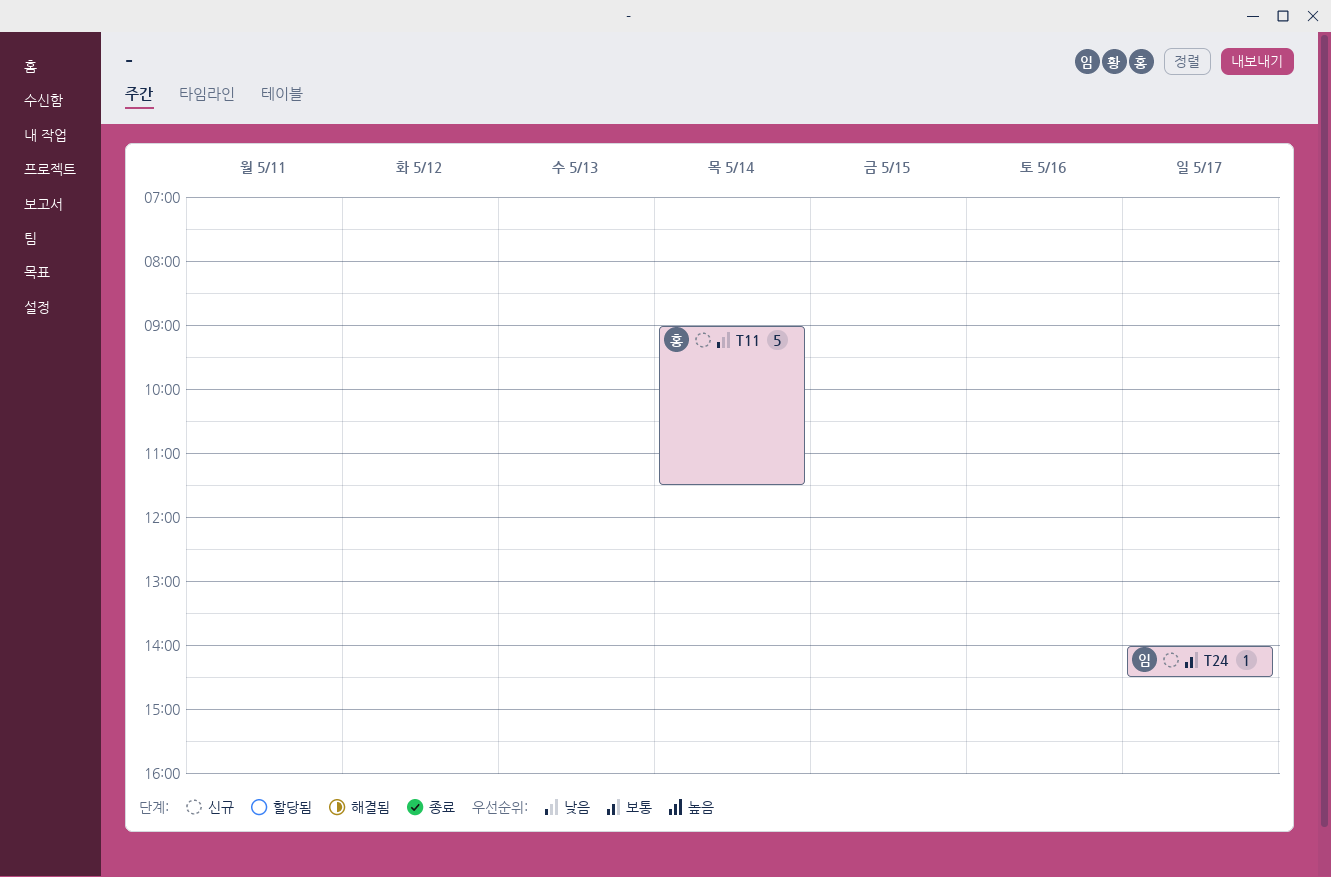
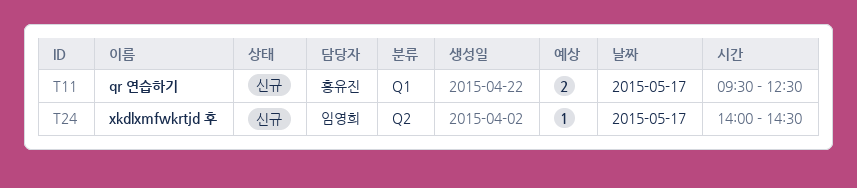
T11, estimate: 5 -> 2
T11, day: May 14 -> May 17
T11, begins: 09:00 -> 09:30
T11, ends: 11:30 -> 12:30

